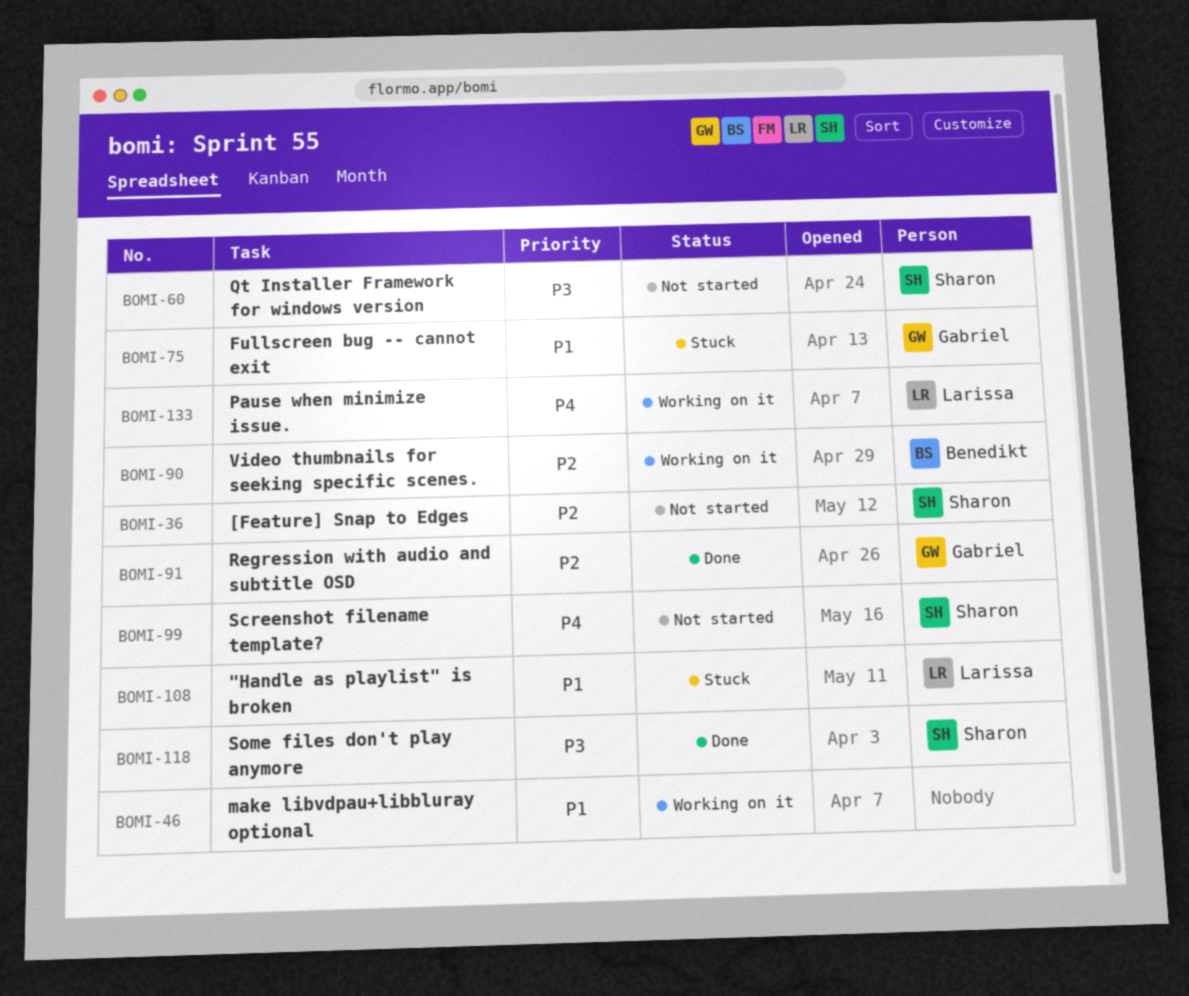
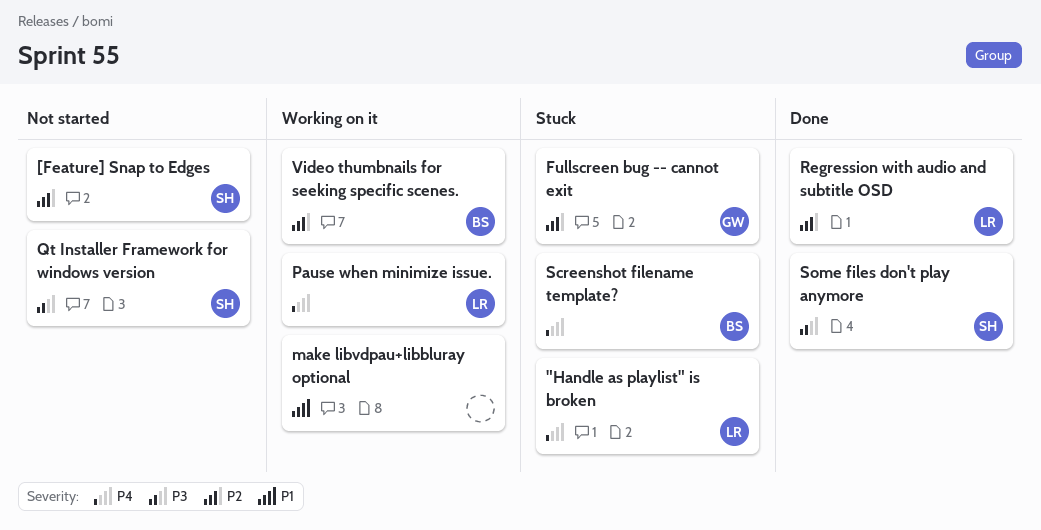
"Handle as playlist" is broken, priority: P1 -> P4
Fullscreen bug -- cannot exit, priority: P1 -> P2
Regression with audio and subtitle OSD, owner: Gabriel -> Larissa
Screenshot filename template?, status: Not started -> Stuck
Screenshot filename template?, owner: Sharon -> Benedikt

